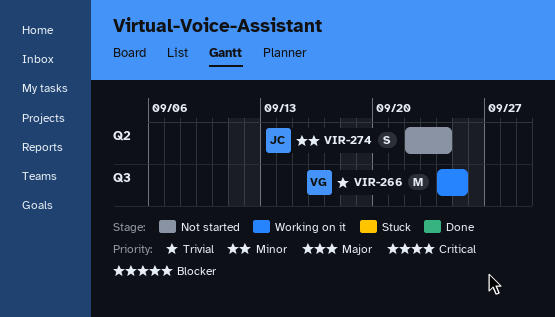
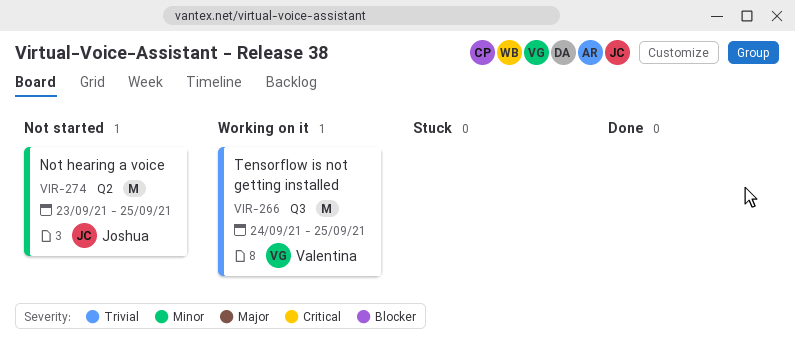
VIR-274, estimate: S -> M
VIR-274, start: Sep 22 -> Sep 23
VIR-274, due: Sep 24 -> Sep 25

